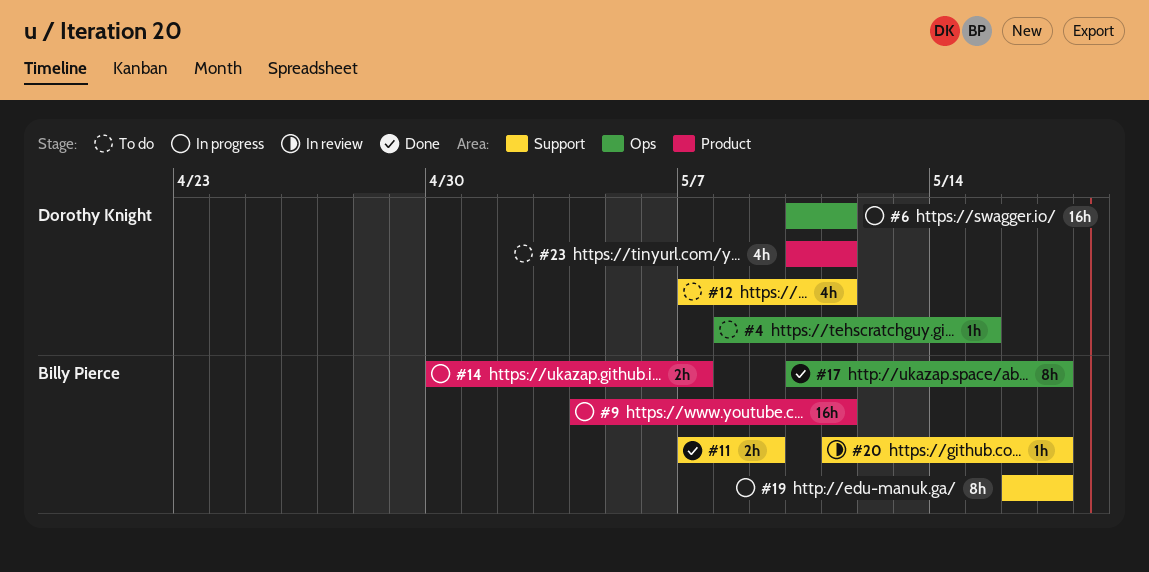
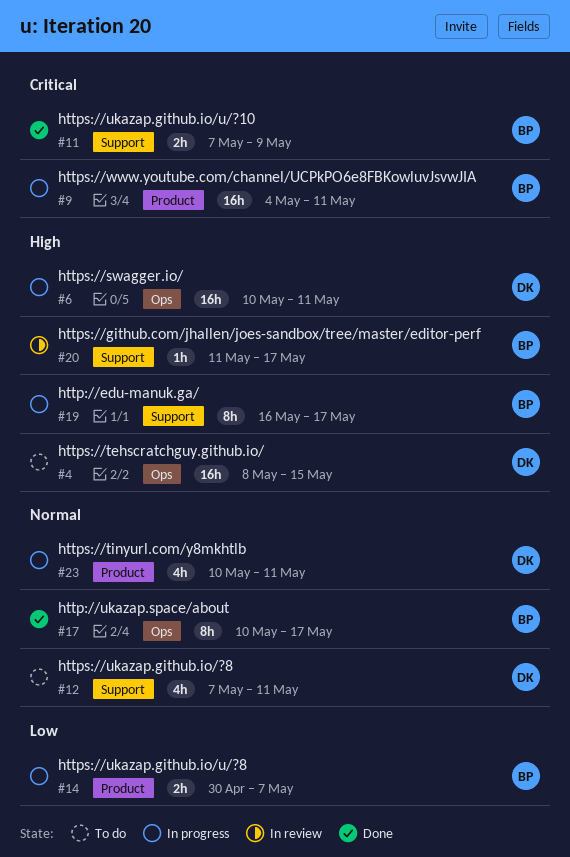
#4, estimate: 1h -> 16h
#23, status: To do -> In progress

